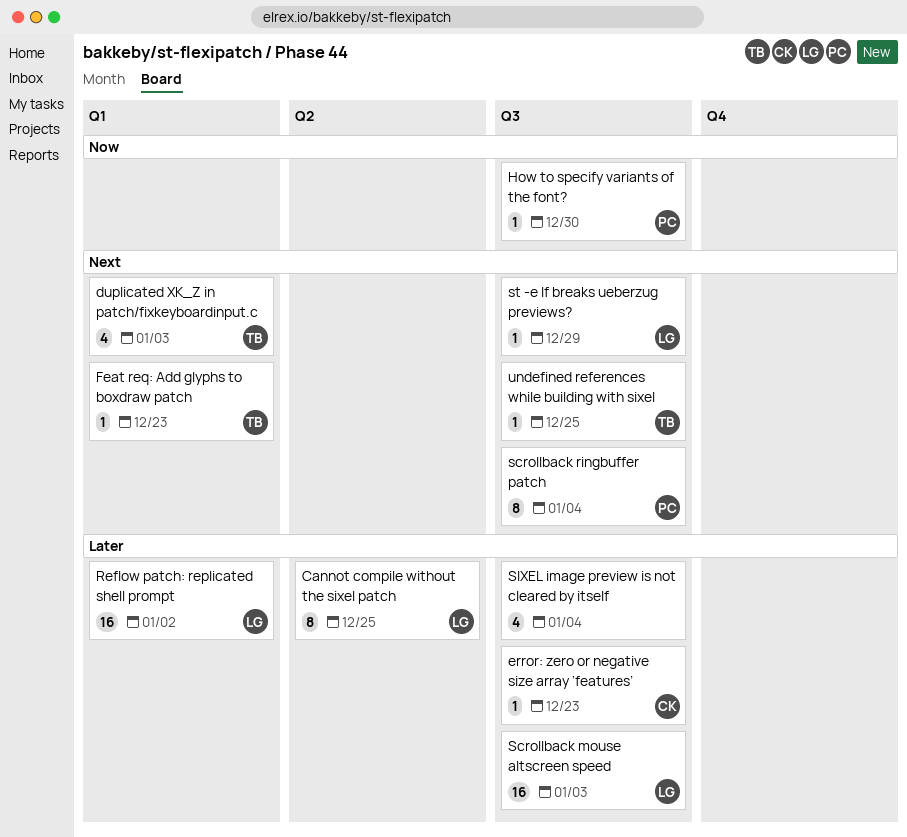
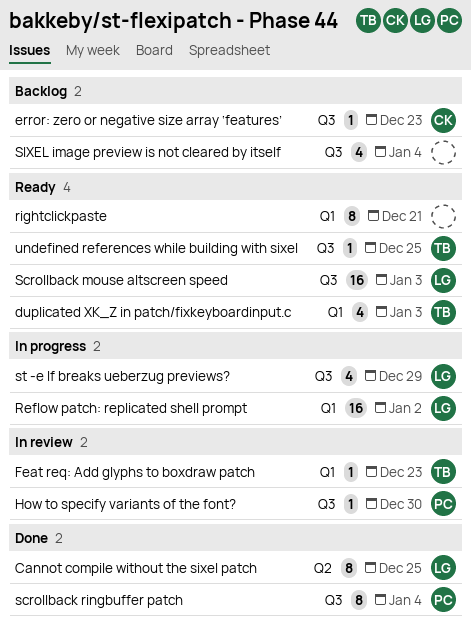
rightclickpaste: none -> present
st -e lf breaks ueberzug previews?, estimate: 1 -> 4

